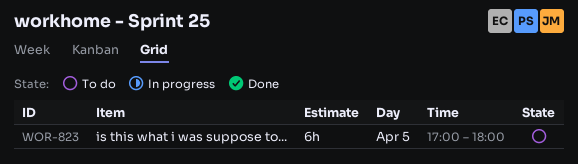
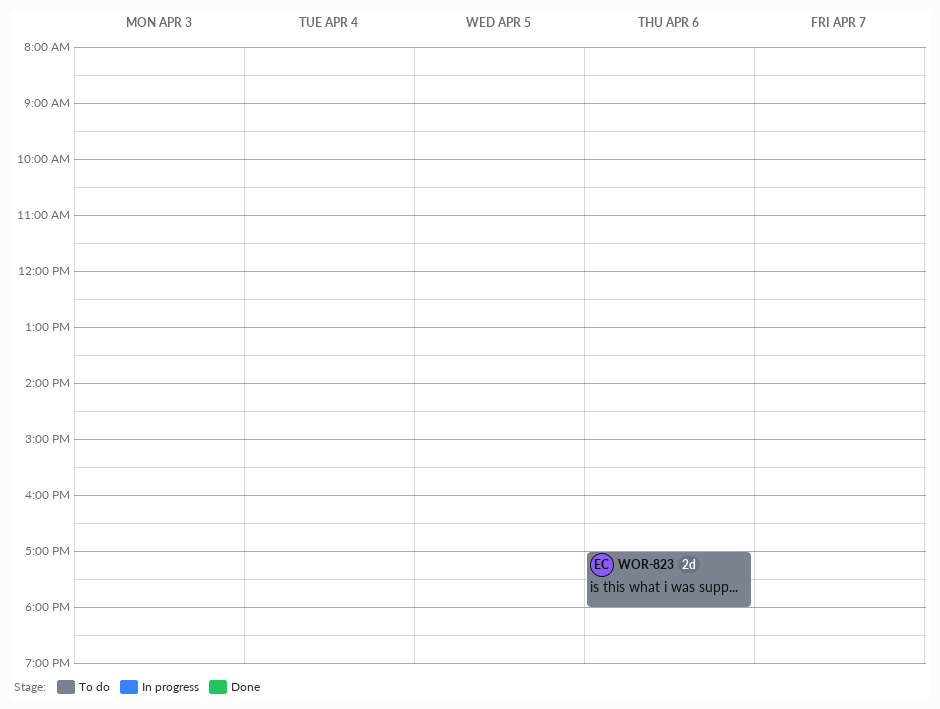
WOR-823, estimate: 6h -> 2d
WOR-823, day: Apr 5 -> Apr 6

